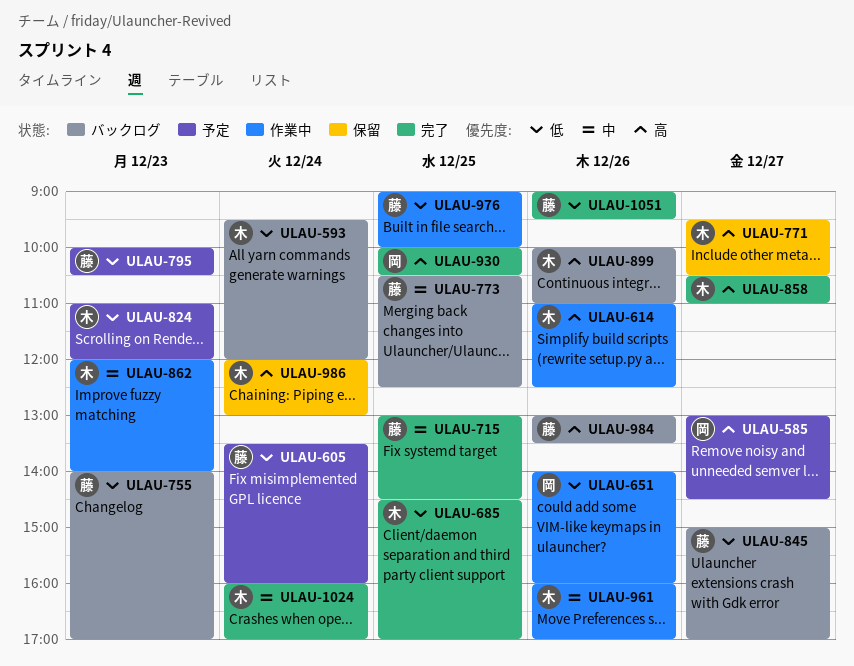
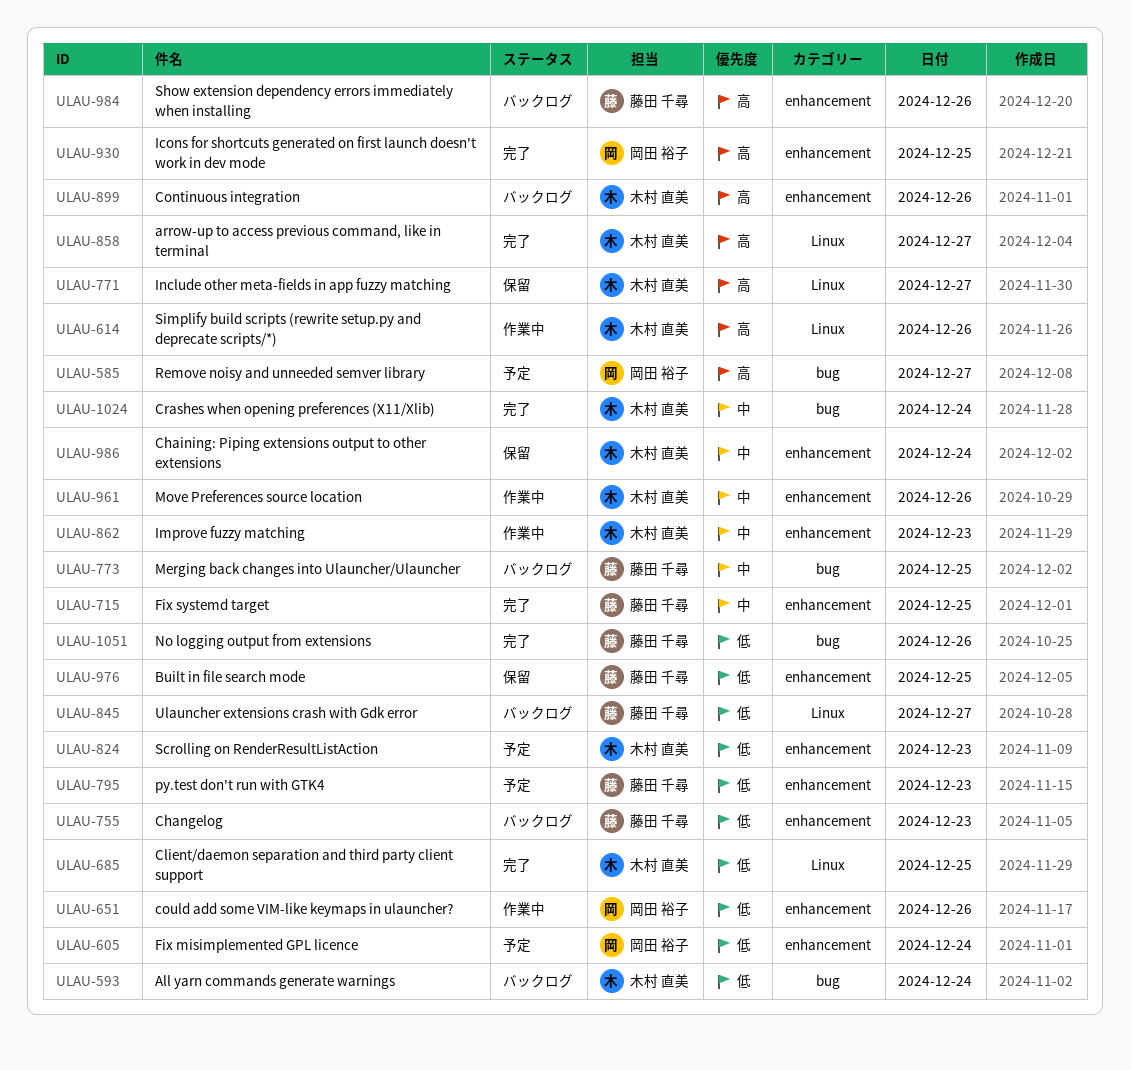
ULAU-605, owner: 藤田 千尋 -> 岡田 裕子
ULAU-976, status: 作業中 -> 保留
ULAU-986, priority: 高 -> 中

